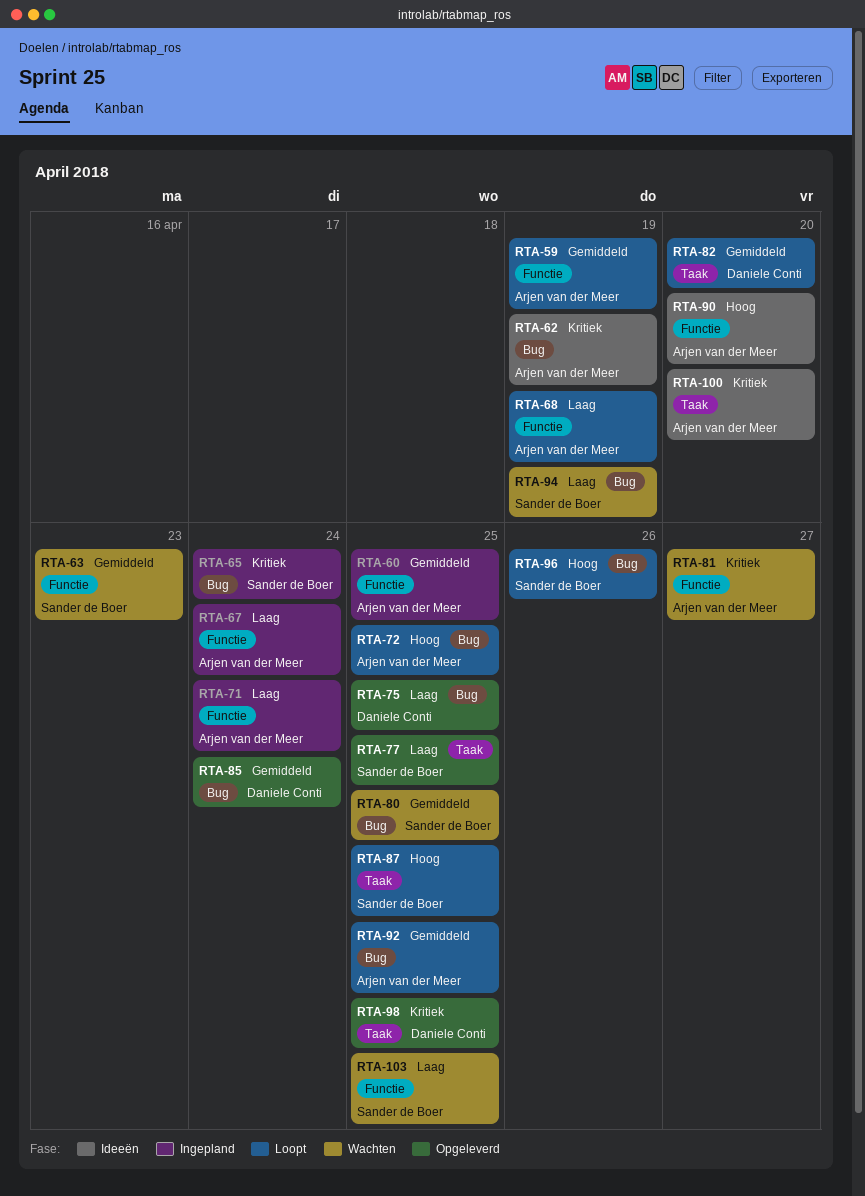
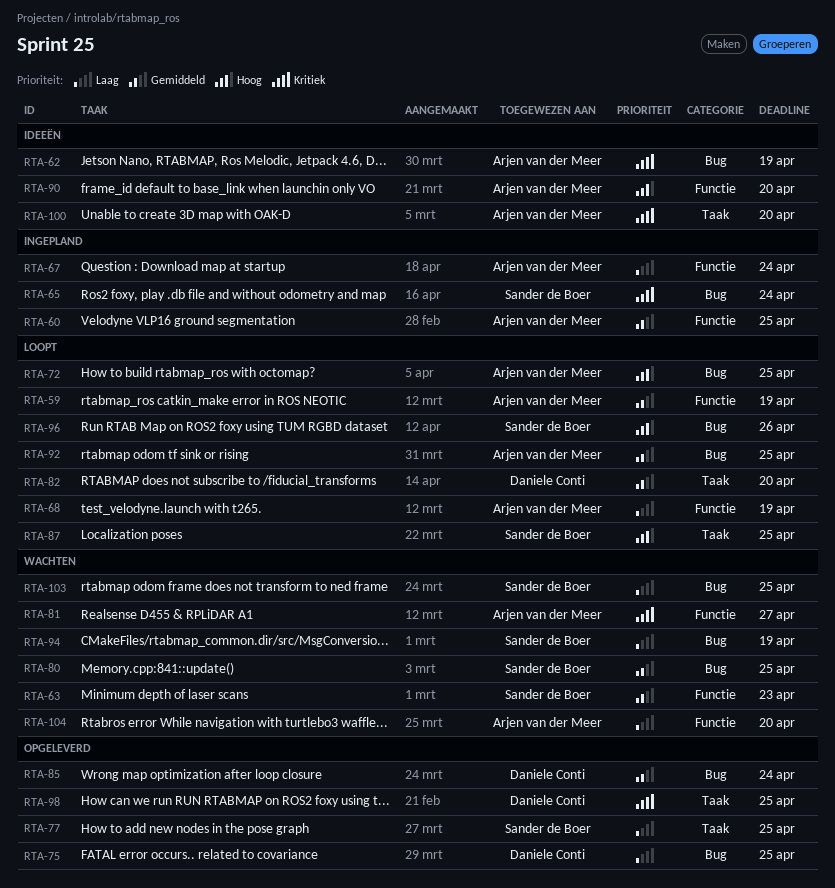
RTA-71: present -> none
RTA-103, label: Functie -> Bug
RTA-104: none -> present

